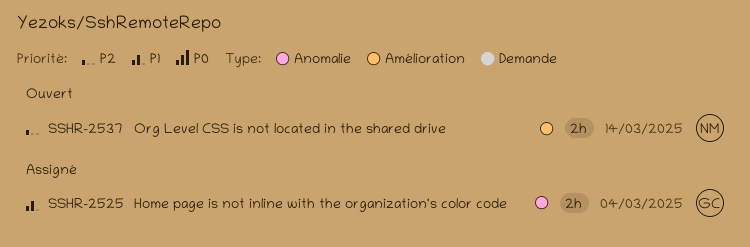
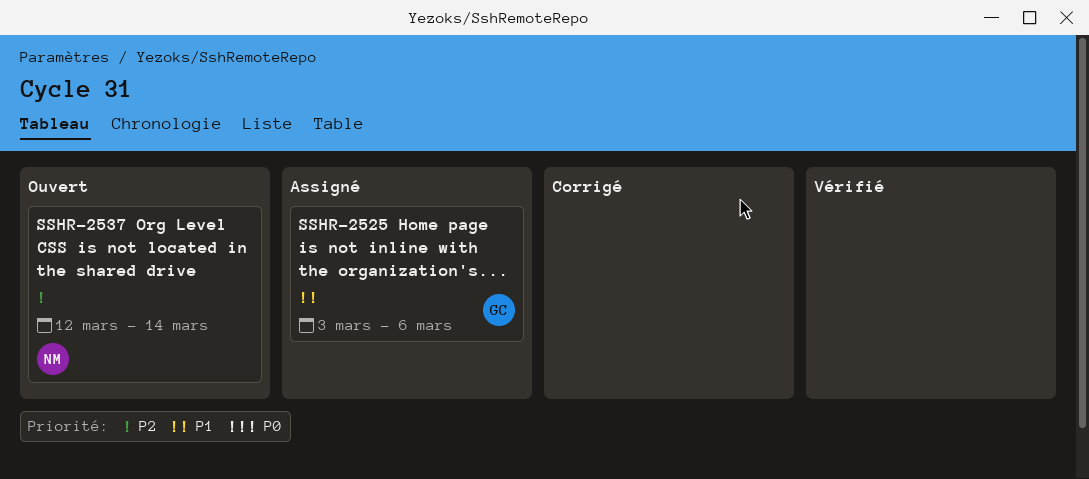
SSHR-2525, due: Mar 4 -> Mar 6

